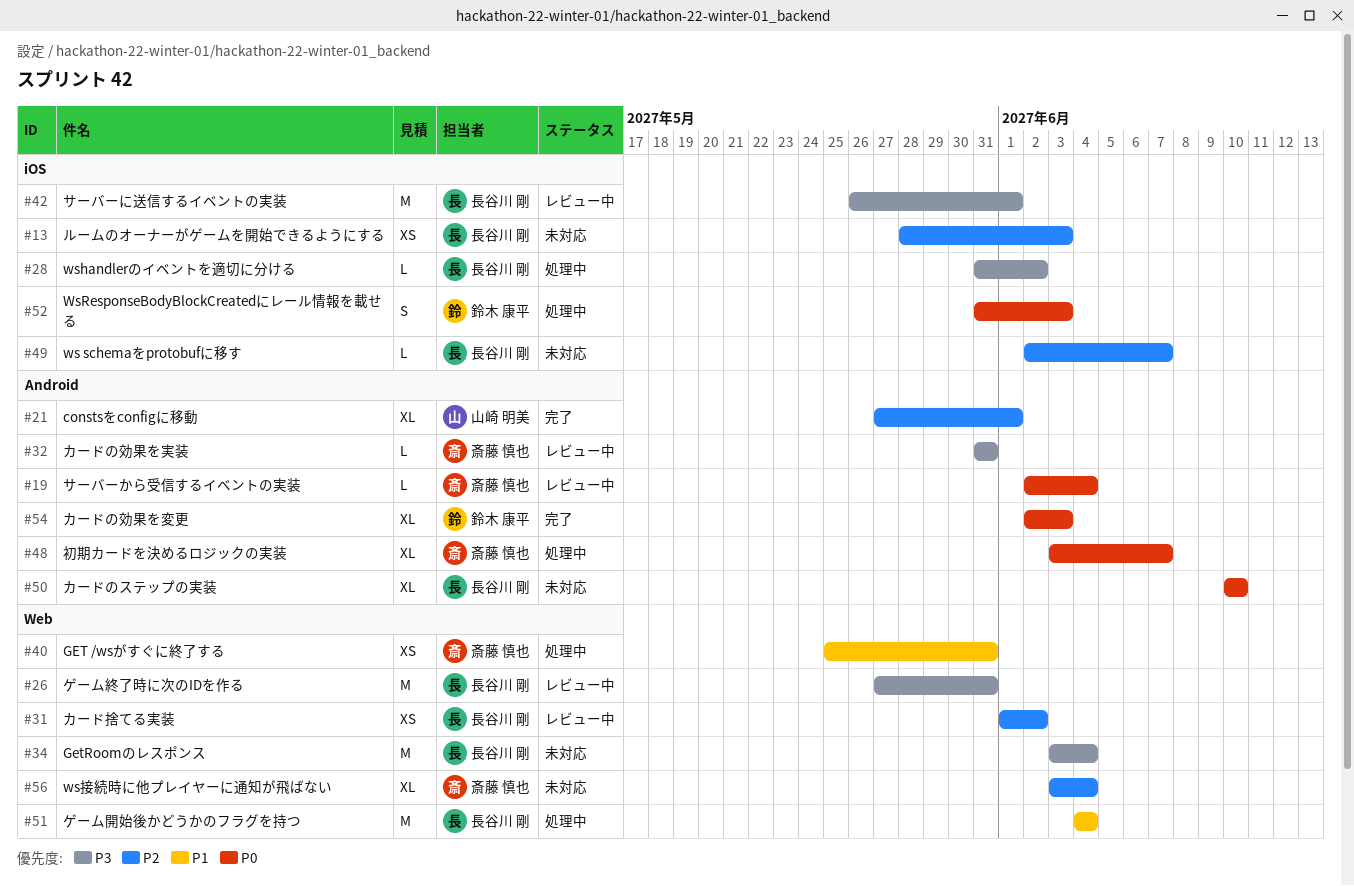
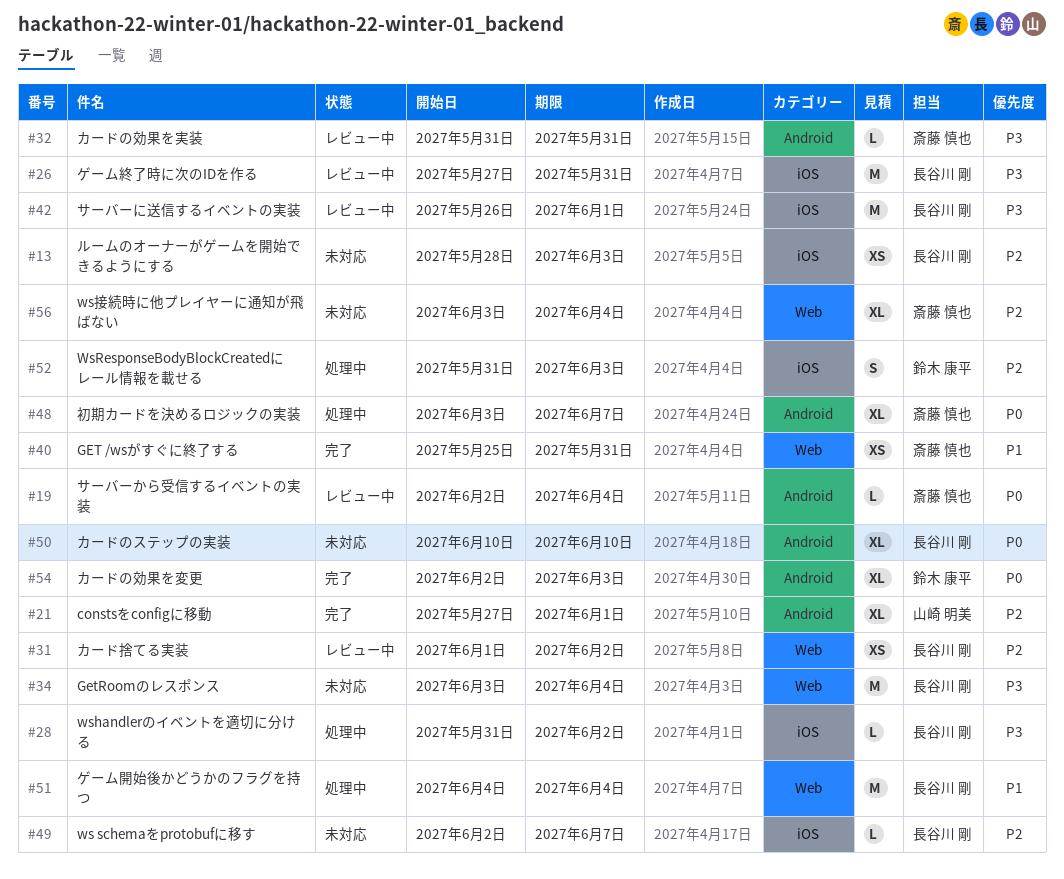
#26, label: Web -> iOS
#40, status: 処理中 -> 完了
#52, priority: P0 -> P2

